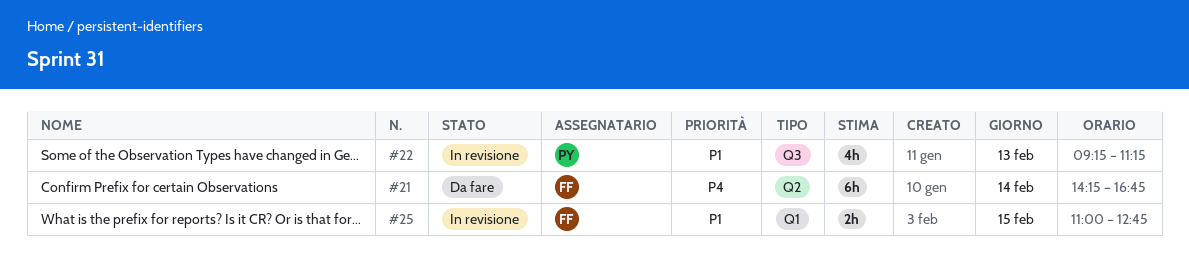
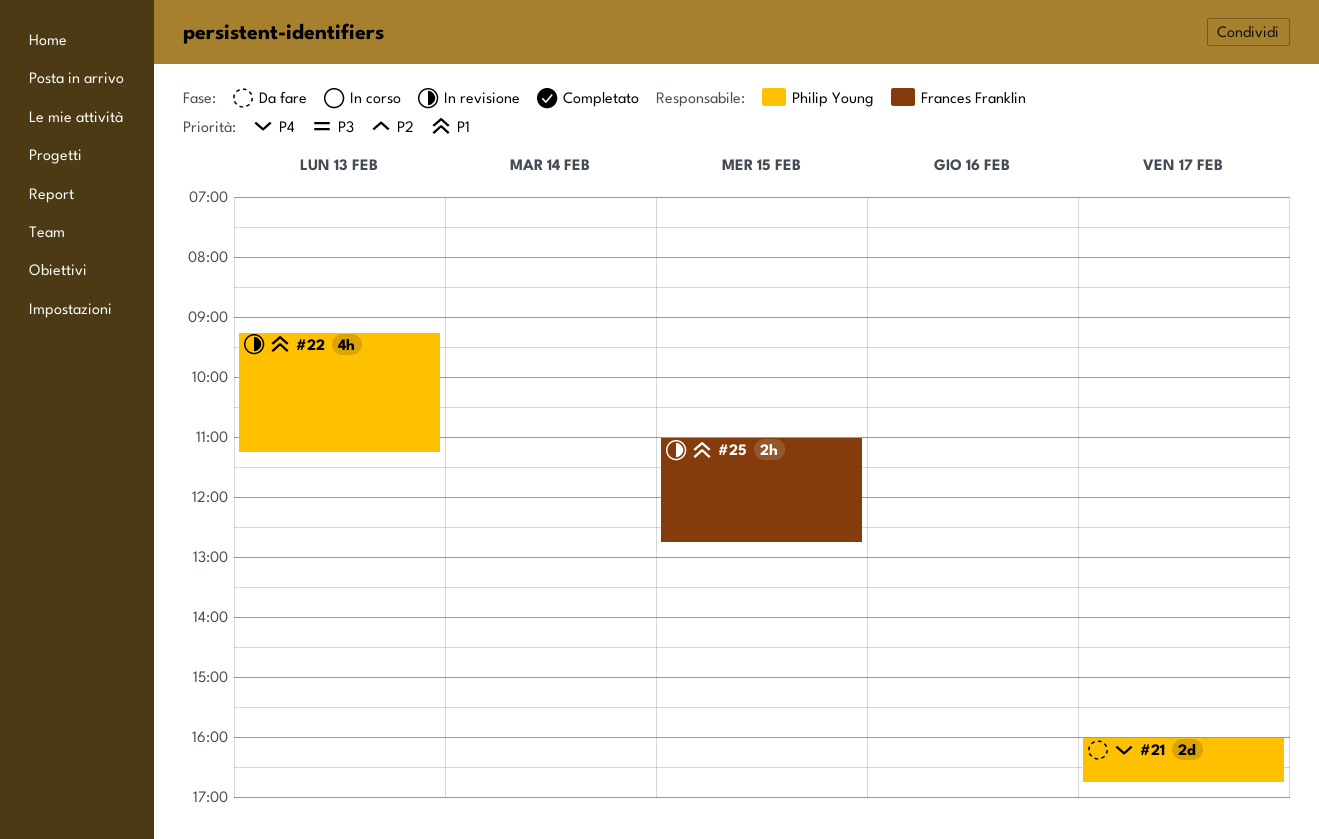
#21, owner: Frances Franklin -> Philip Young
#21, estimate: 6h -> 2d
#21, day: Feb 14 -> Feb 17
#21, begins: 14:15 -> 16:00

